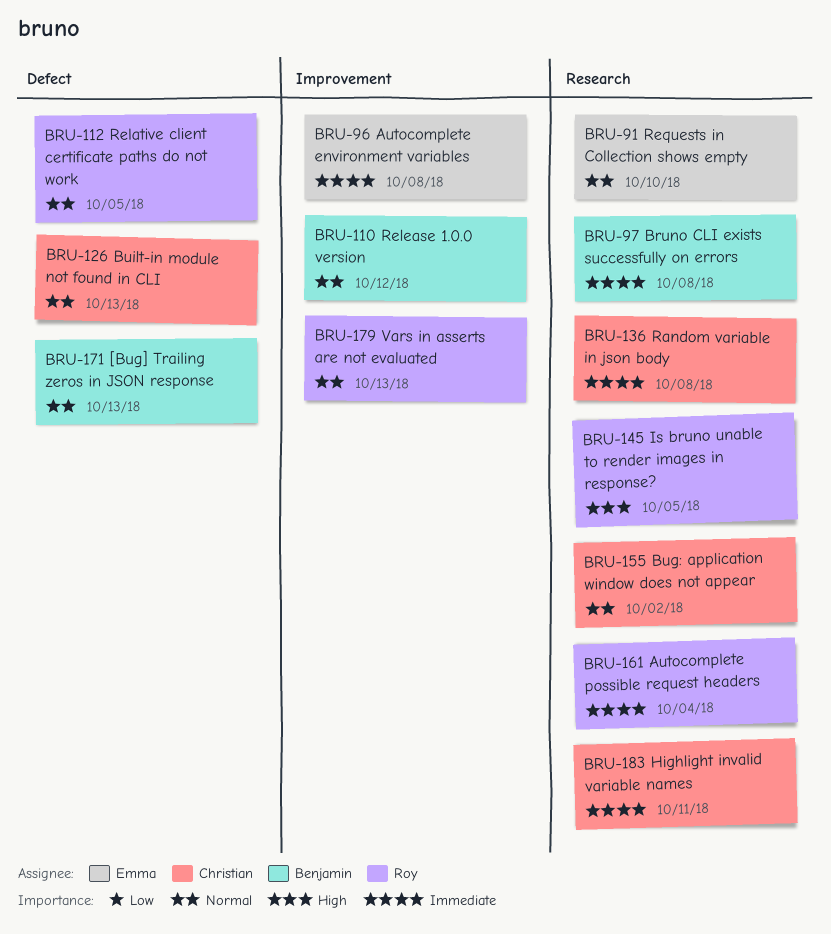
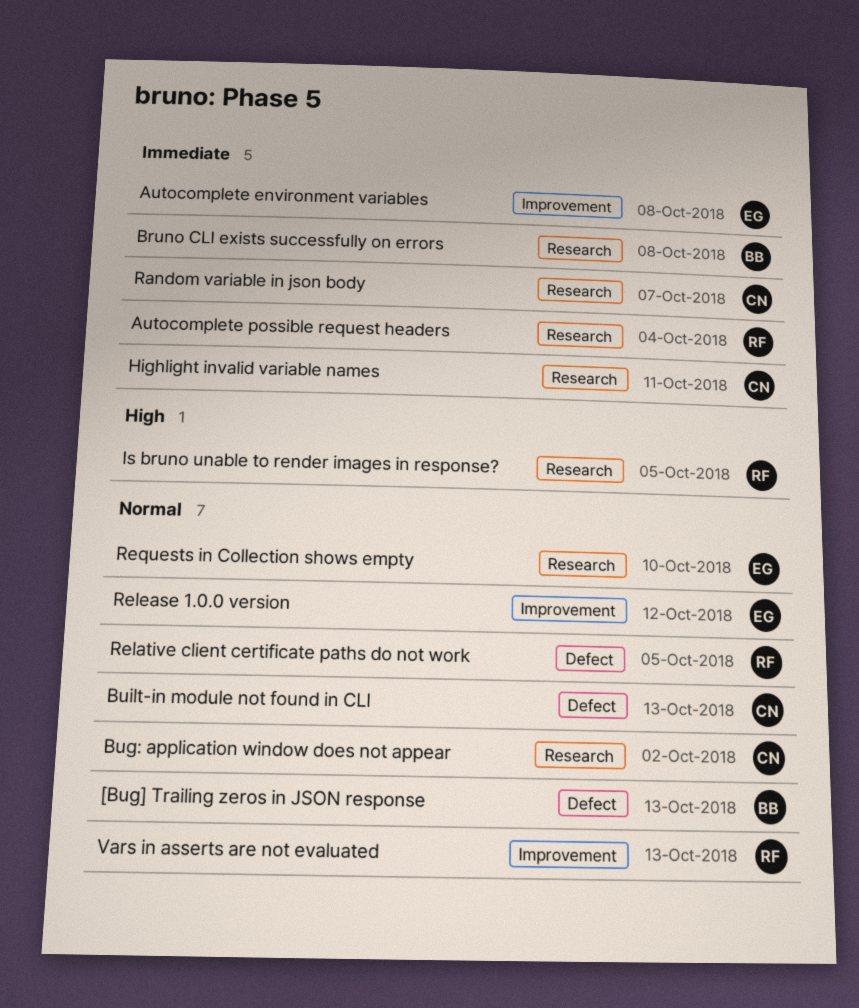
Random variable in json body, due: Oct 8 -> Oct 7
Release 1.0.0 version, owner: Benjamin -> Emma

